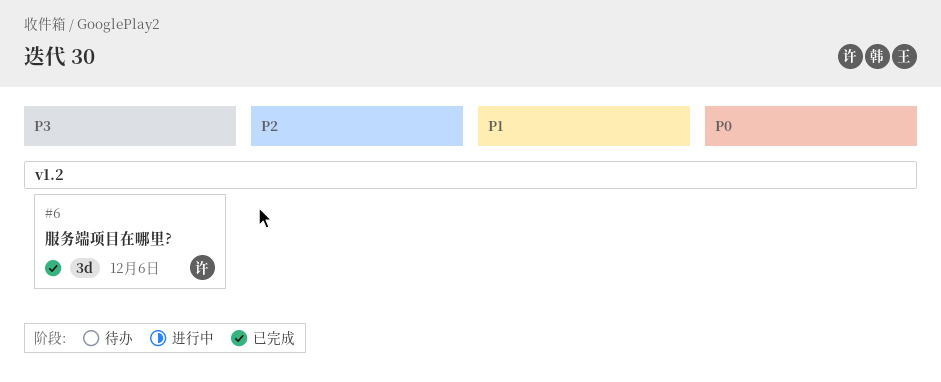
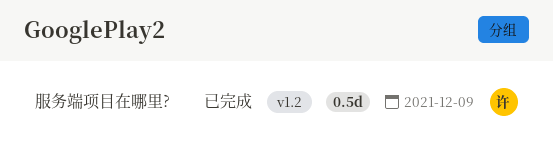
服务端项目在哪里?, estimate: 3d -> 0.5d
服务端项目在哪里?, due: Dec 6 -> Dec 9

